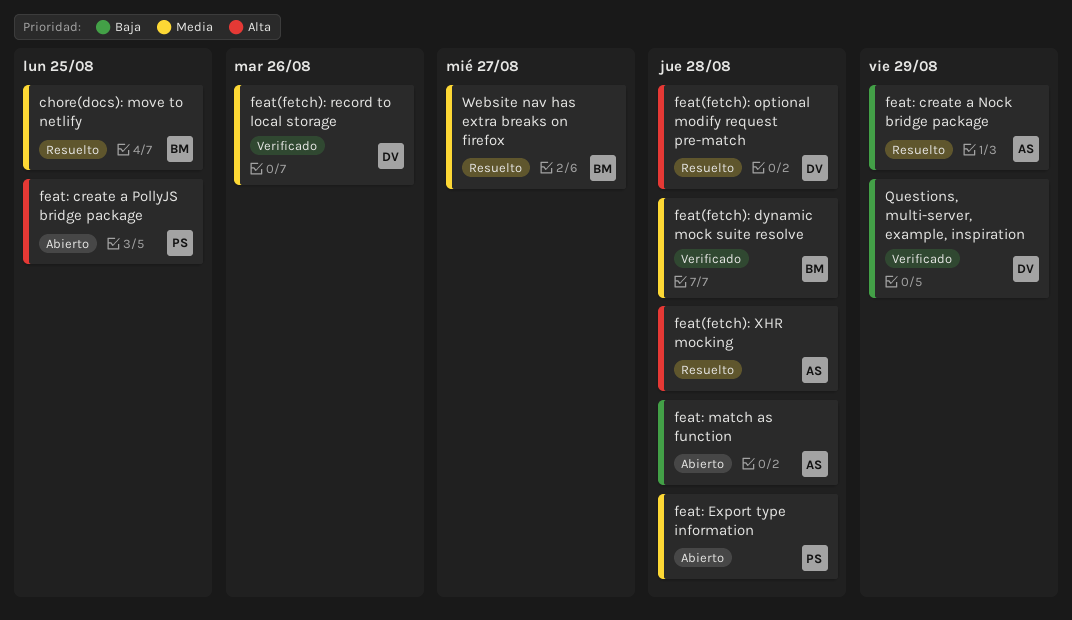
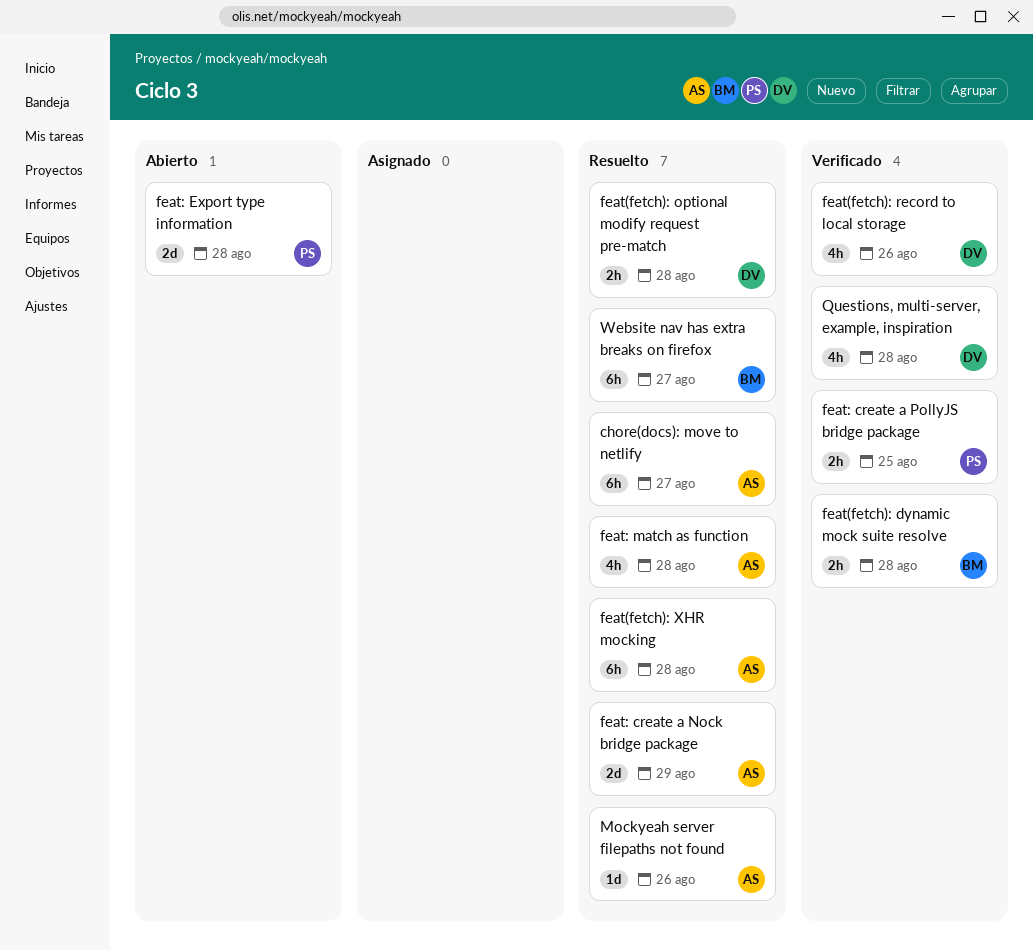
chore(docs): move to netlify, owner: BM -> AS
chore(docs): move to netlify, due: Aug 25 -> Aug 27
feat: create a PollyJS bridge package, status: Abierto -> Verificado
feat: match as function, status: Abierto -> Resuelto
Mockyeah server filepaths not found: none -> present
Questions, multi-server, example, inspiration, due: Aug 29 -> Aug 28

